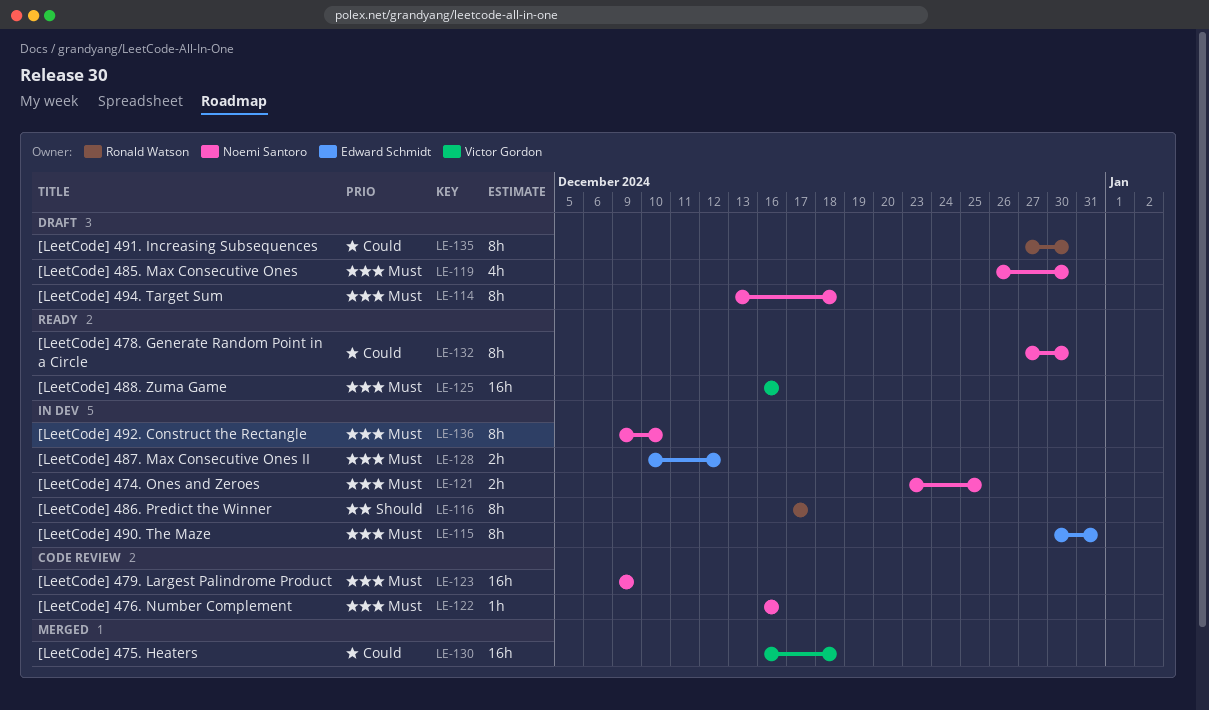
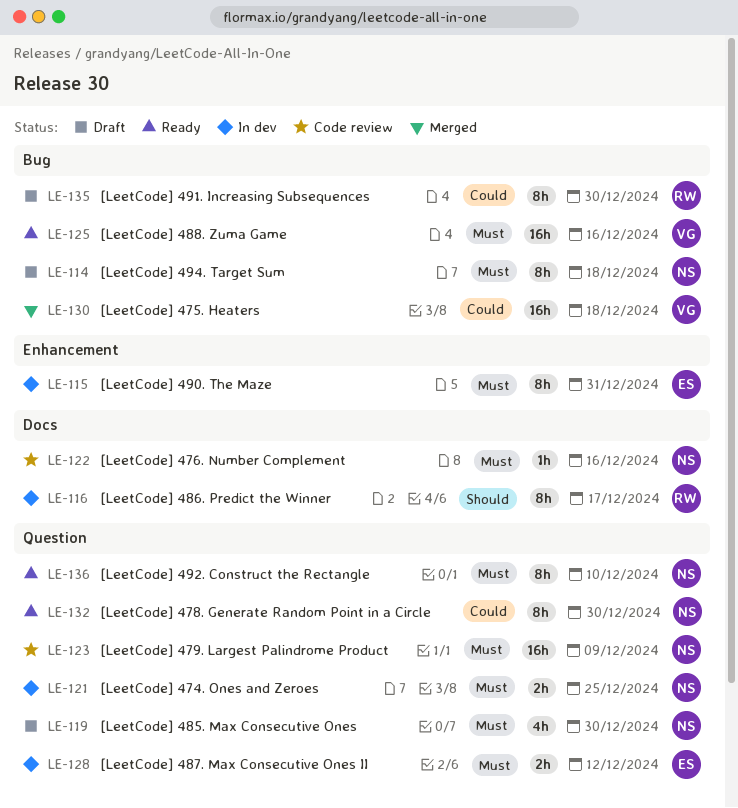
LE-136, status: In dev -> Ready

